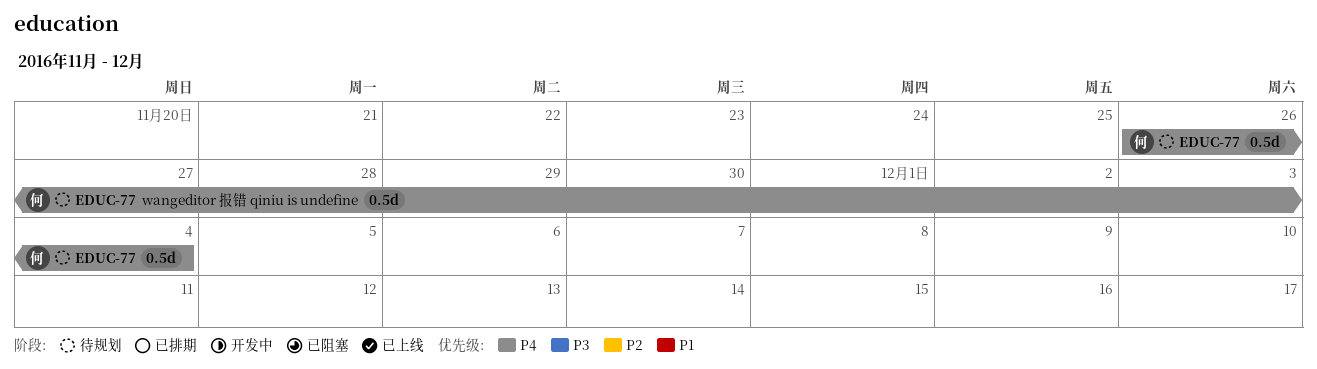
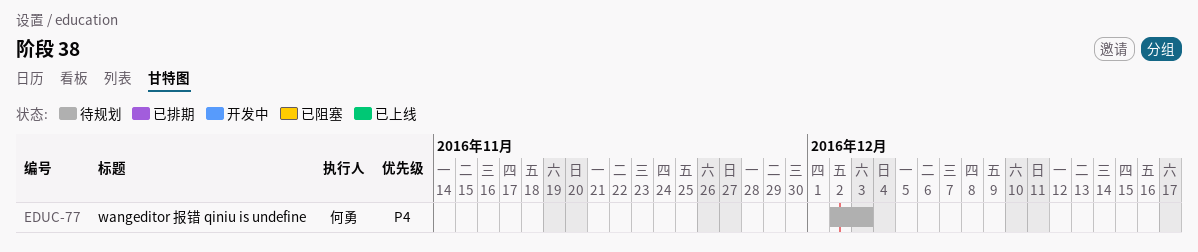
EDUC-77, start: Nov 26 -> Dec 2
EDUC-77, due: Dec 4 -> Dec 3

